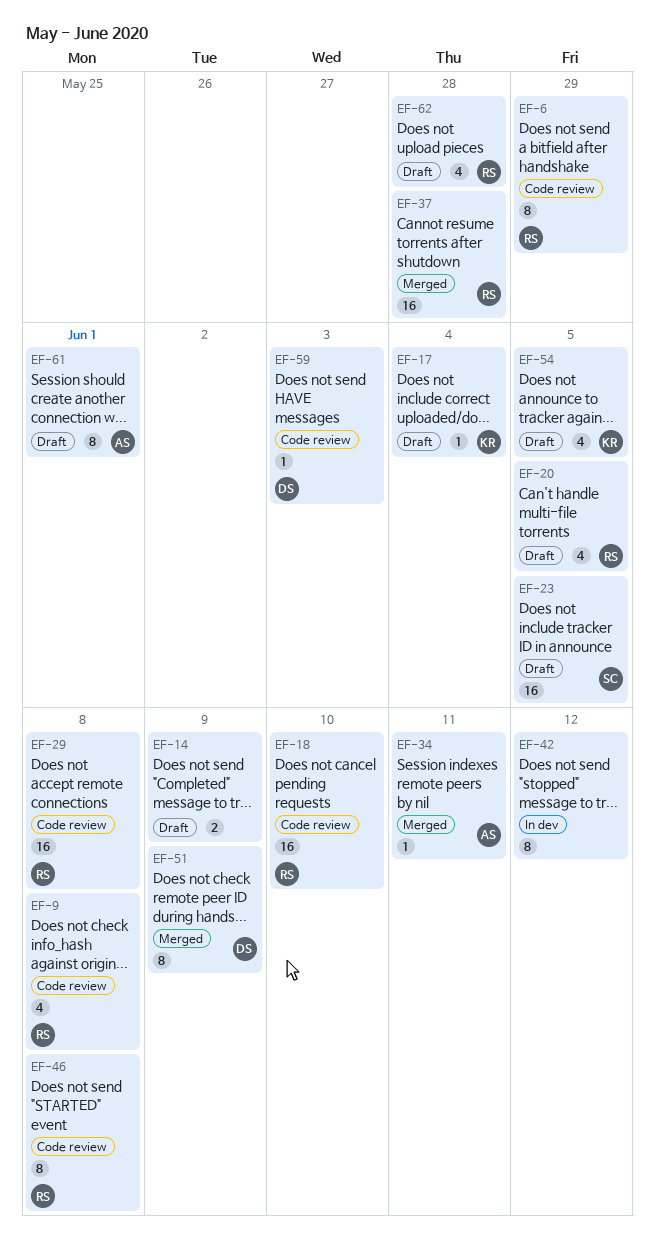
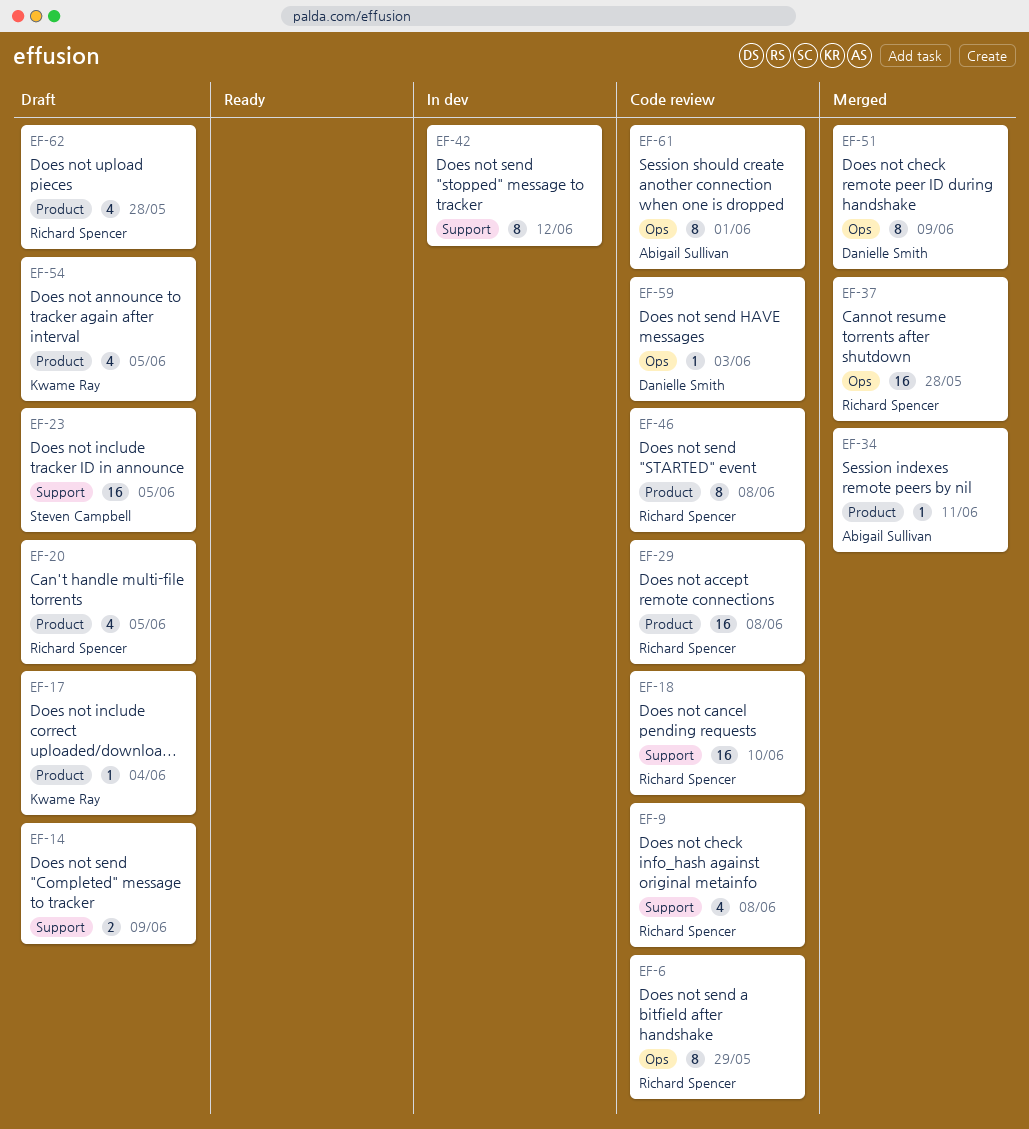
EF-61, status: Draft -> Code review

